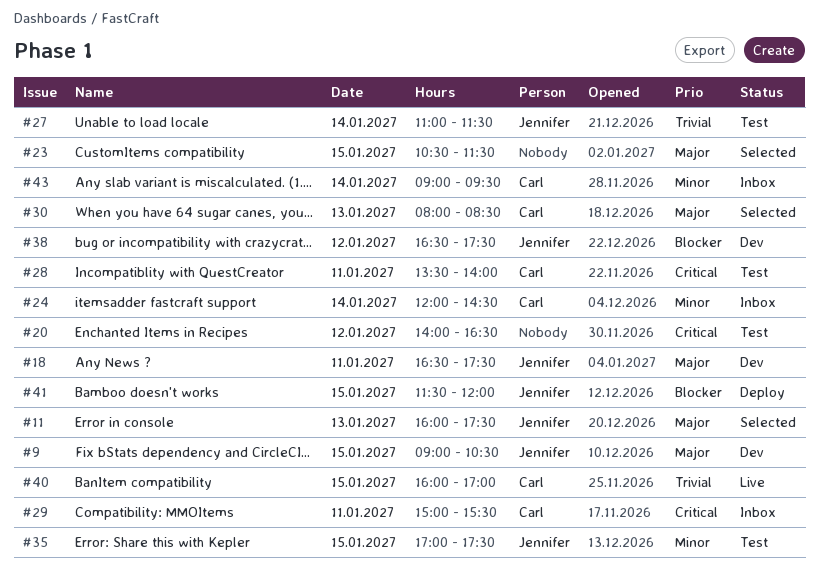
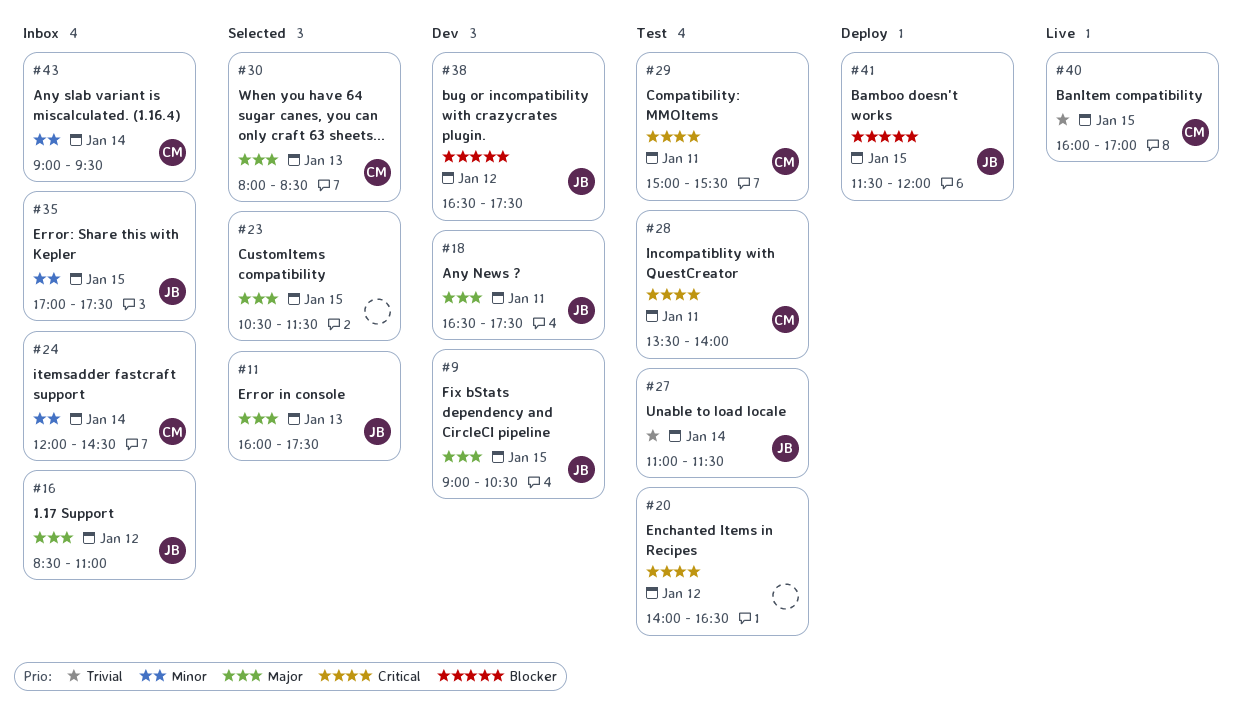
#16: none -> present
#29, status: Inbox -> Test
#35, status: Test -> Inbox

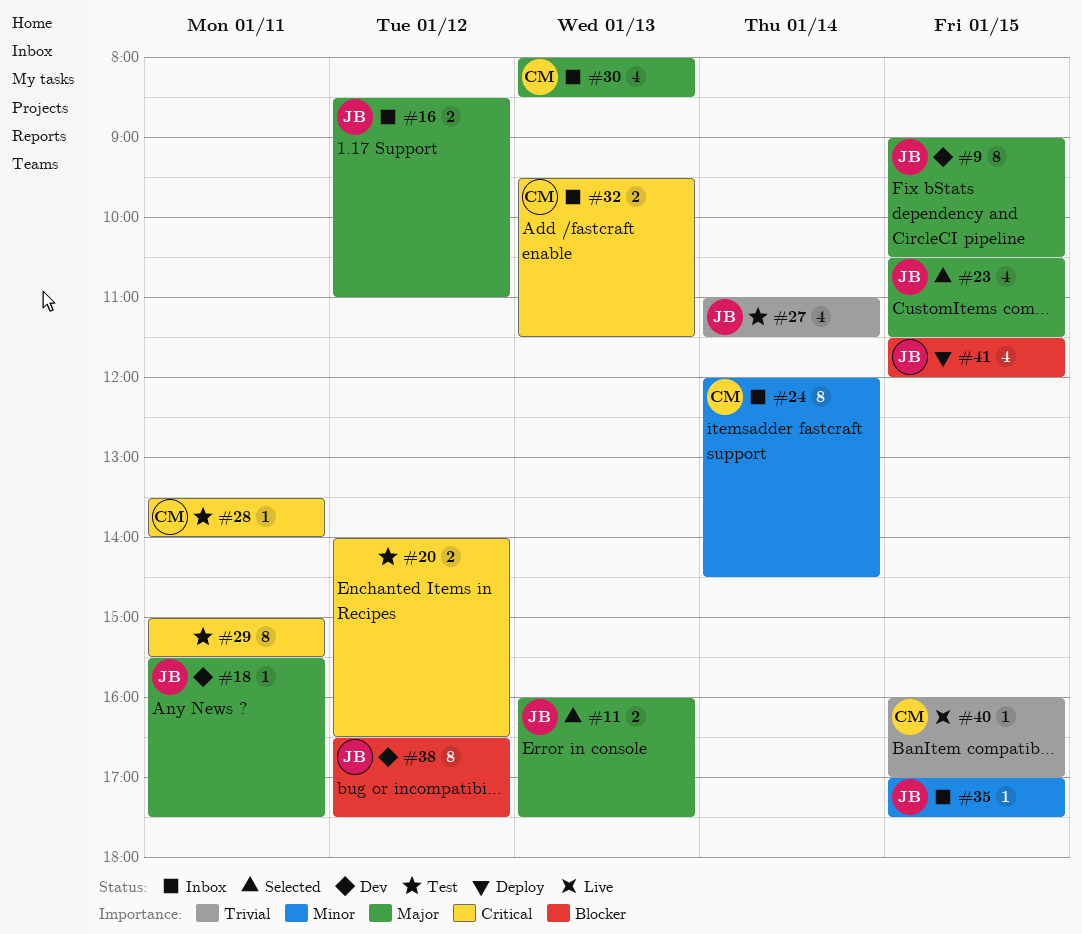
#18, begins: 16:30 -> 15:30
#23, owner: none -> JB
#29, owner: CM -> none
#30, status: Selected -> Inbox
#32: none -> present
#43: present -> none

